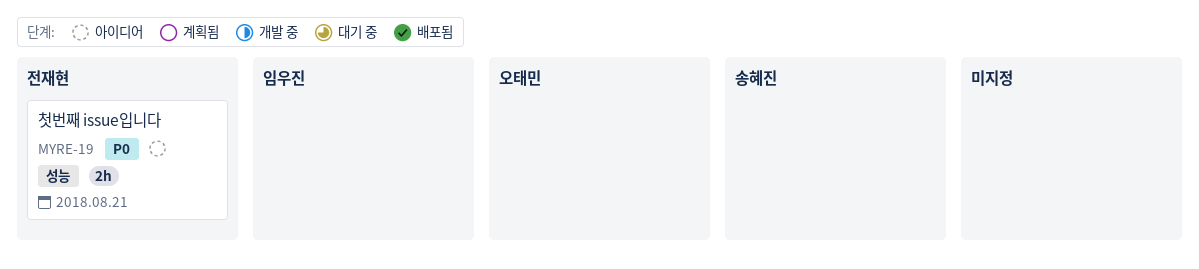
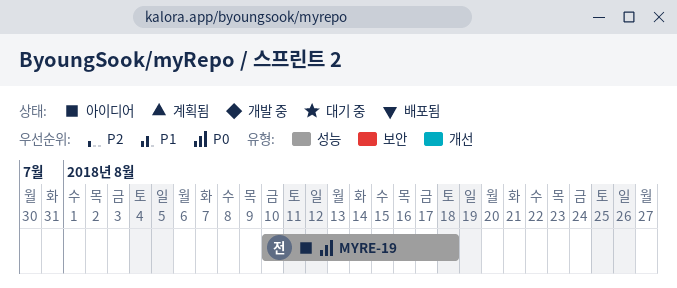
MYRE-19, due: Aug 21 -> Aug 18

